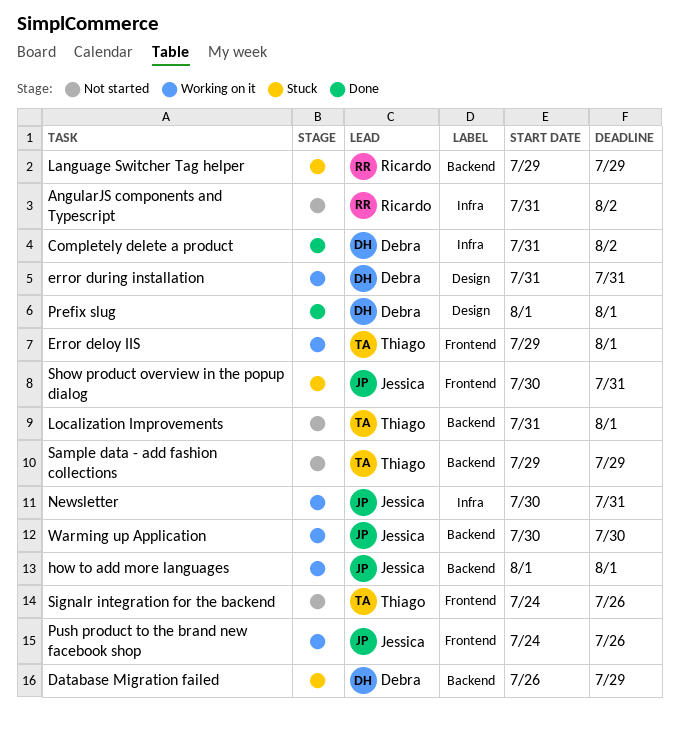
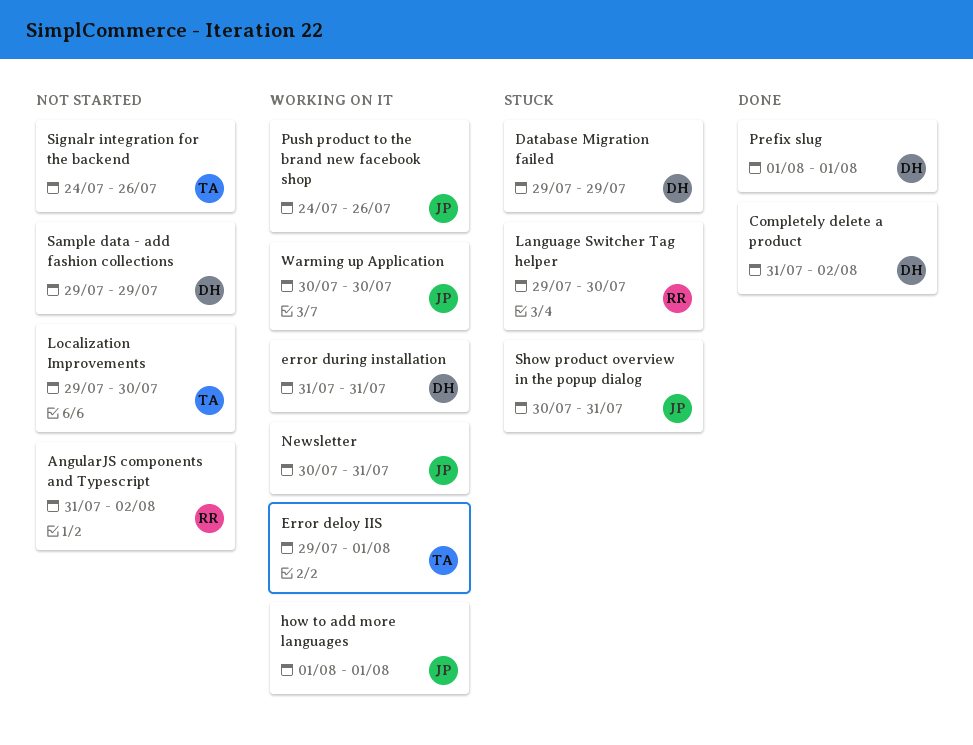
Database Migration failed, start: Jul 26 -> Jul 29
Language Switcher Tag helper, due: Jul 29 -> Jul 30
Localization Improvements, start: Jul 31 -> Jul 29
Localization Improvements, due: Aug 1 -> Jul 30
Sample data - add fashion collections, owner: Thiago -> Debra

